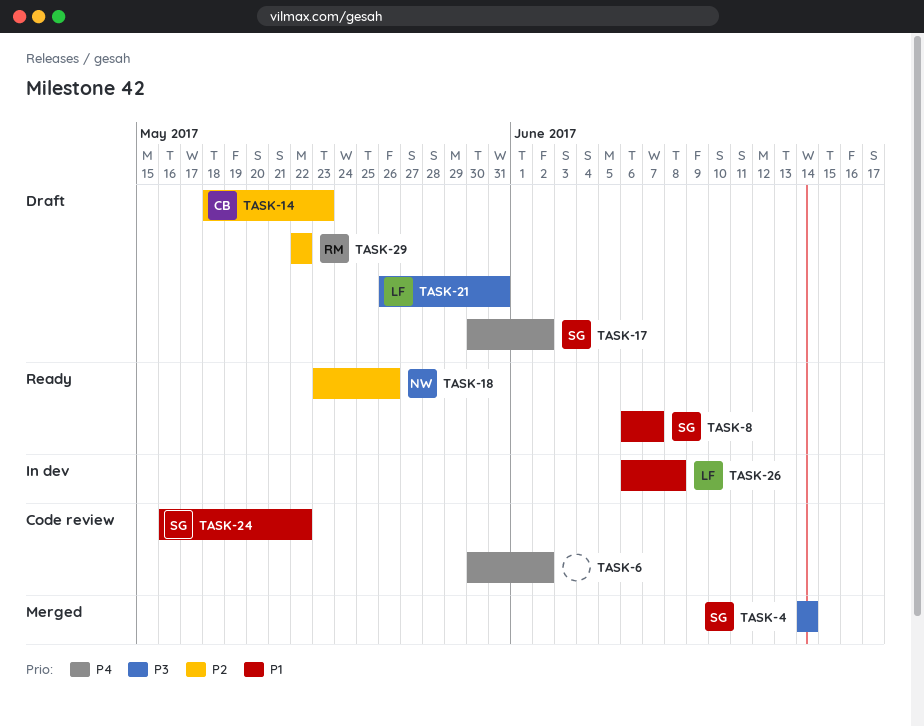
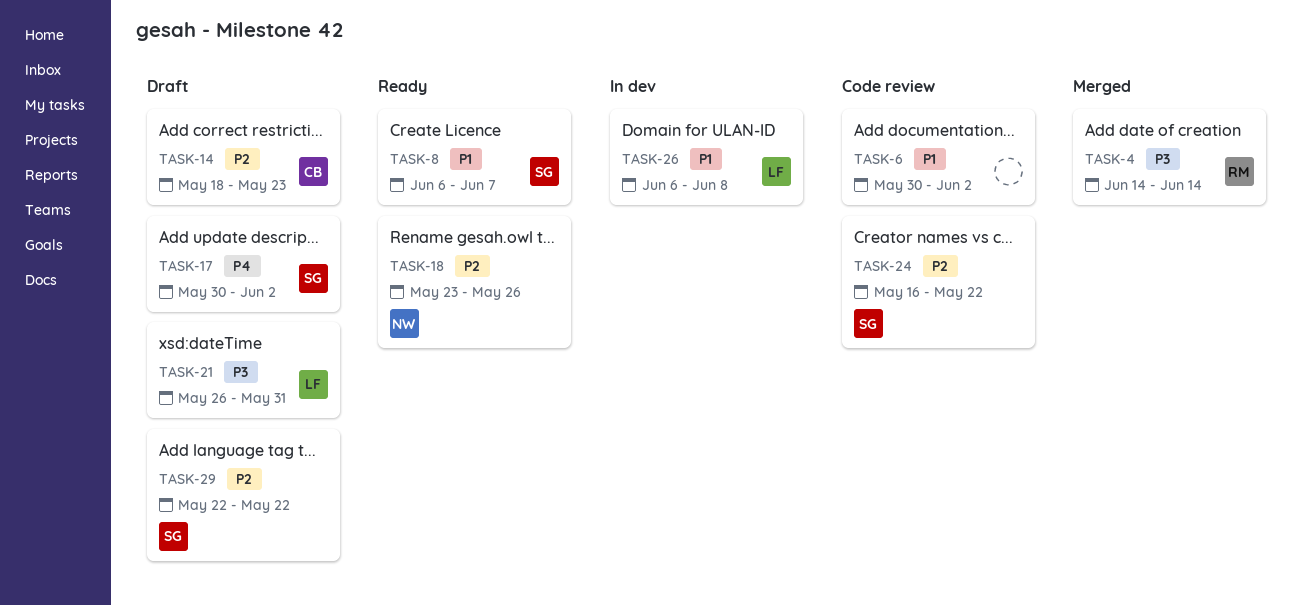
TASK-4, owner: SG -> RM
TASK-6, priority: P4 -> P1
TASK-24, priority: P1 -> P2
TASK-29, owner: RM -> SG

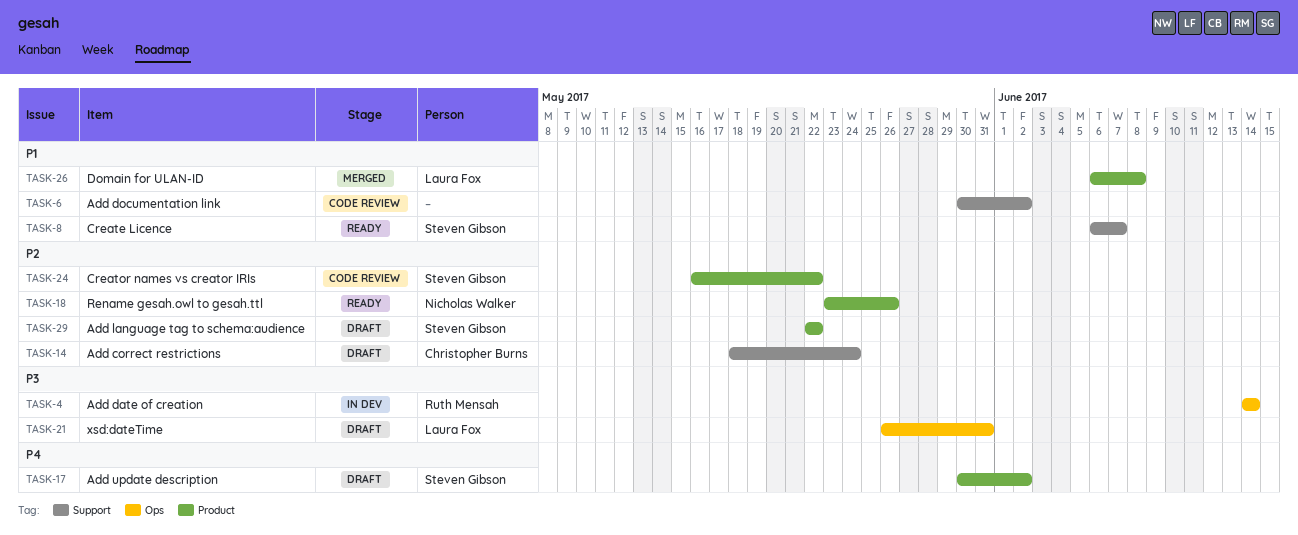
TASK-4, status: Merged -> In dev
TASK-14, due: May 23 -> May 24
TASK-26, status: In dev -> Merged

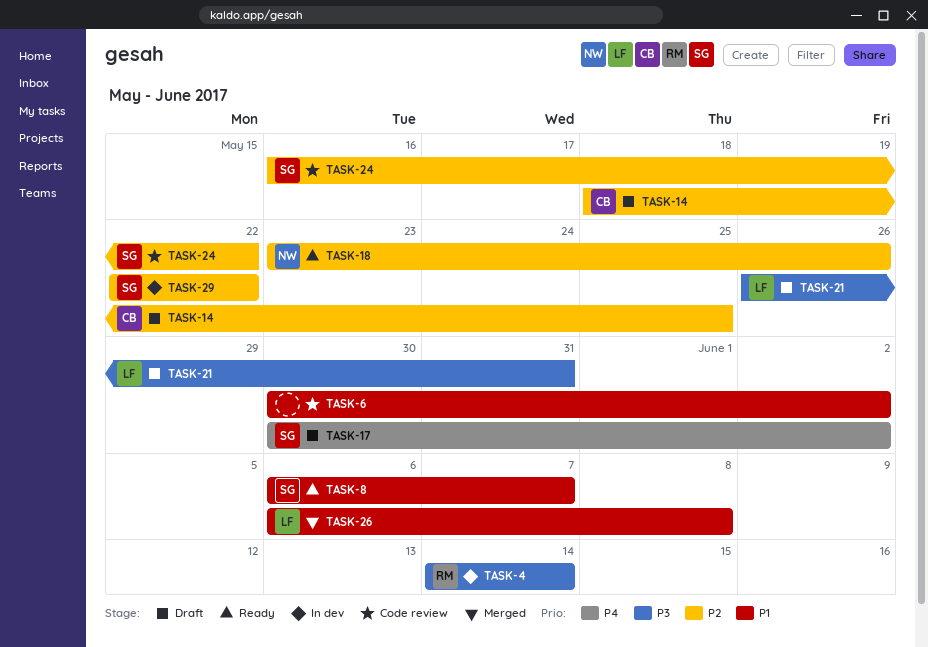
TASK-14, due: May 24 -> May 25
TASK-29, status: Draft -> In dev

